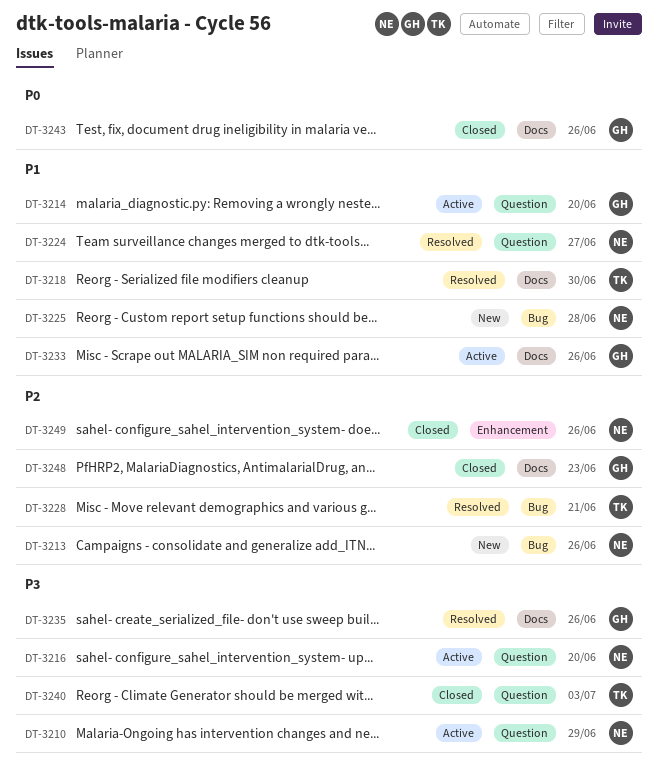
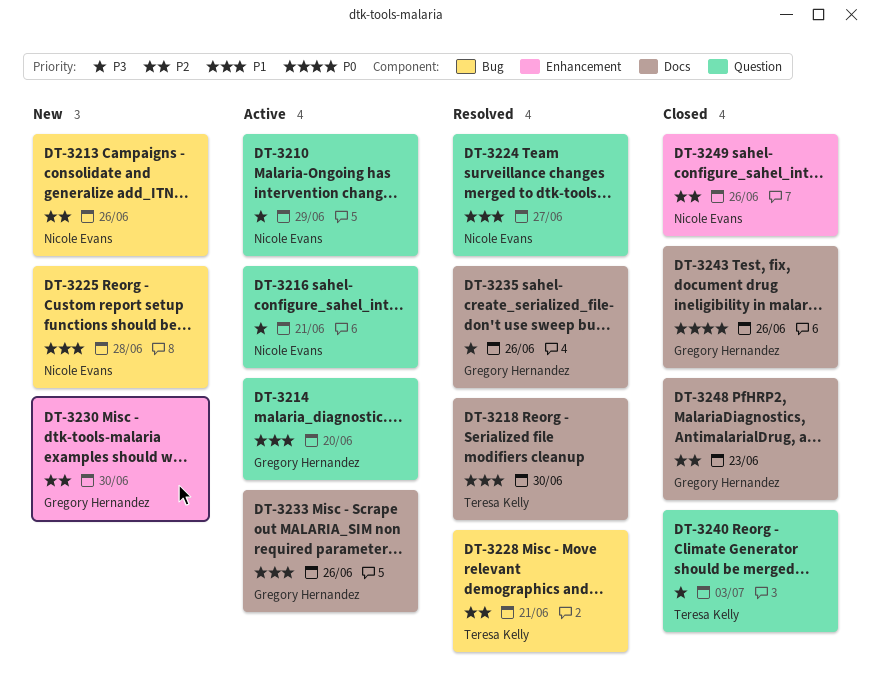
DT-3216, due: Jun 20 -> Jun 21
DT-3230: none -> present

